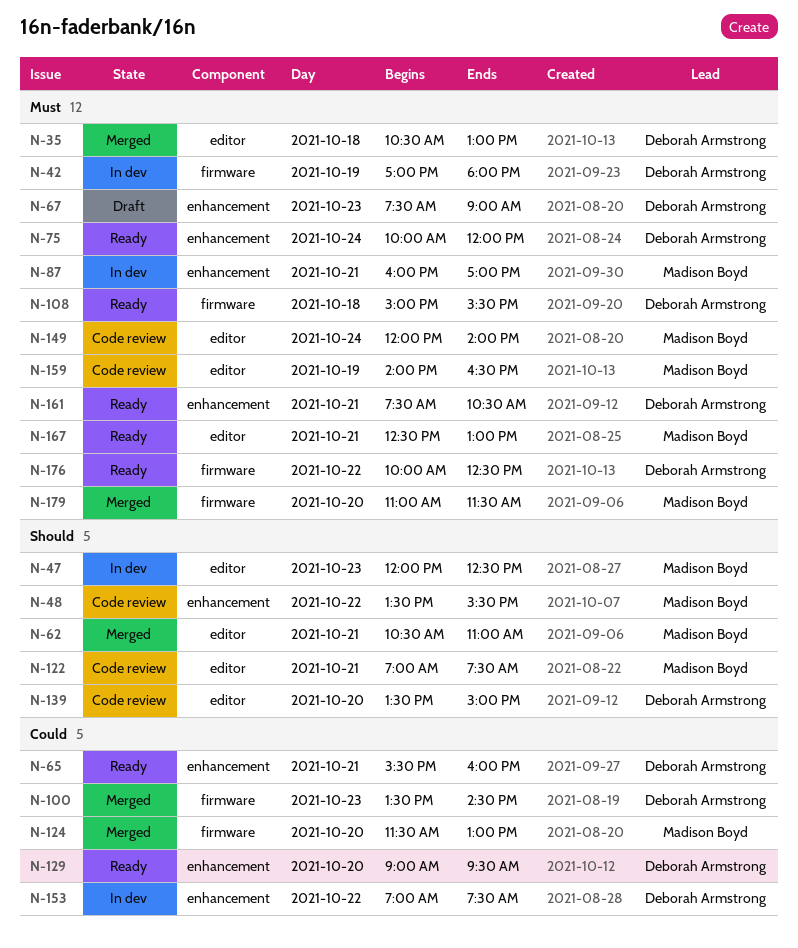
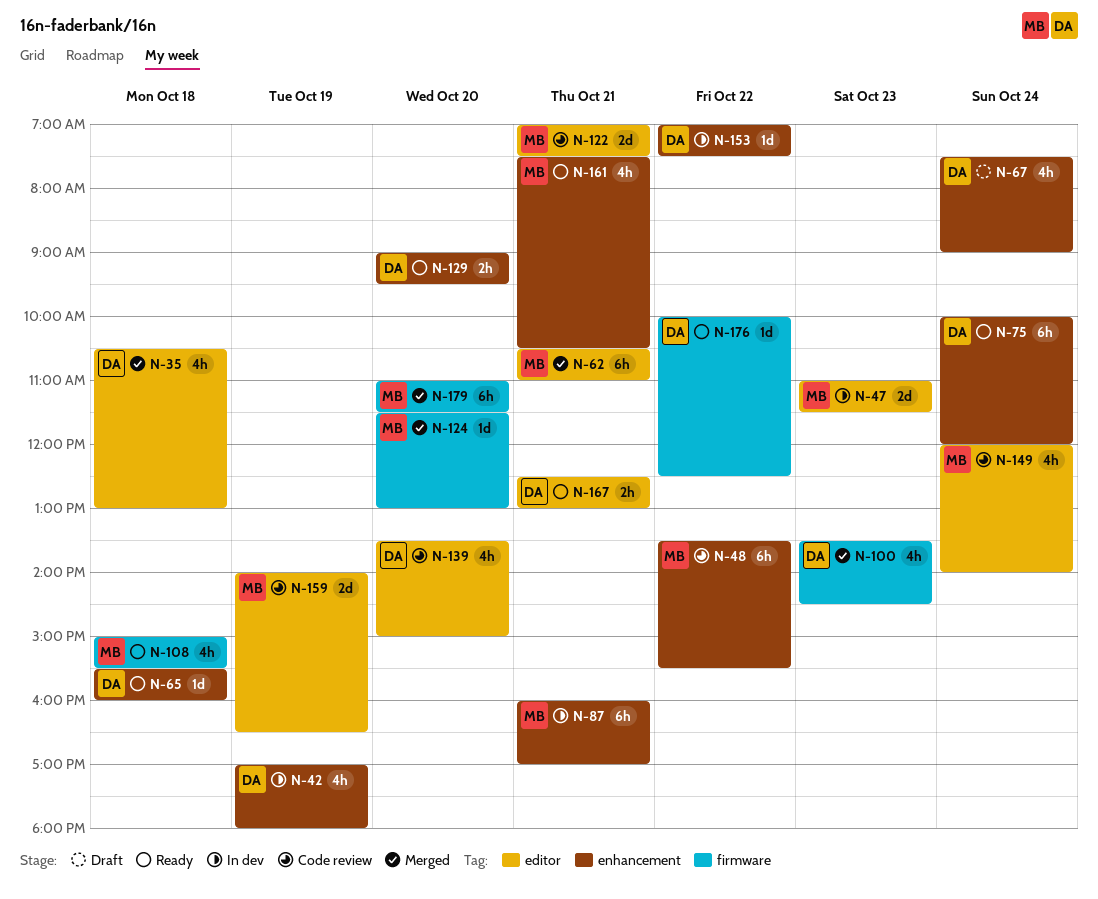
N-42, label: firmware -> enhancement
N-47, begins: 12:00 -> 11:00
N-47, ends: 12:30 -> 11:30
N-65, day: Oct 21 -> Oct 18
N-67, day: Oct 23 -> Oct 24
N-108, owner: Deborah Armstrong -> Madison Boyd
N-161, owner: Deborah Armstrong -> Madison Boyd
N-167, owner: Madison Boyd -> Deborah Armstrong

